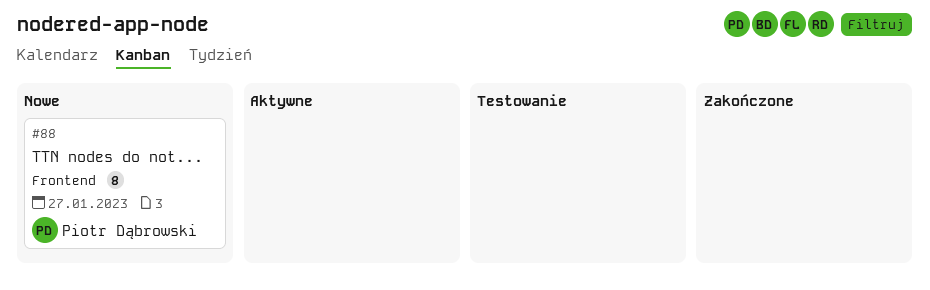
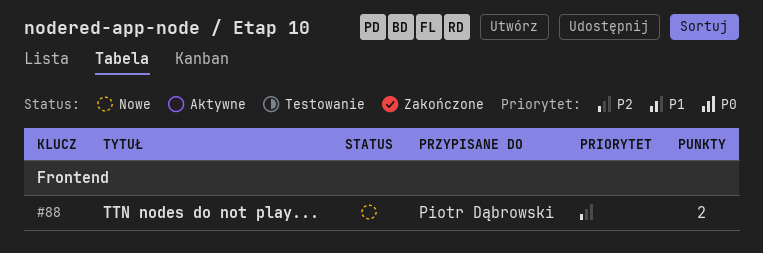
#88, estimate: 8 -> 2

